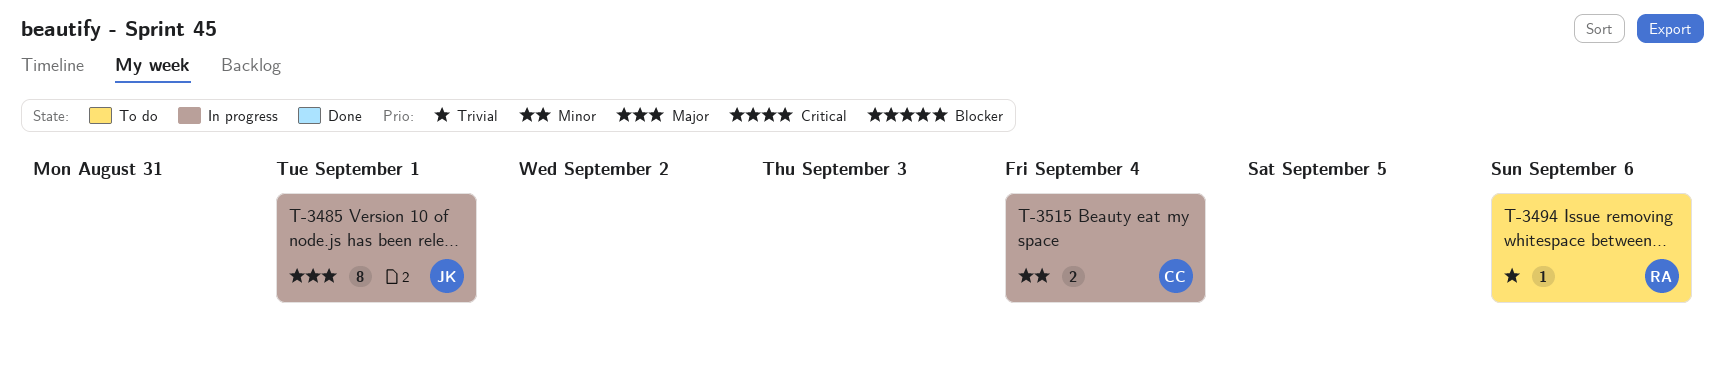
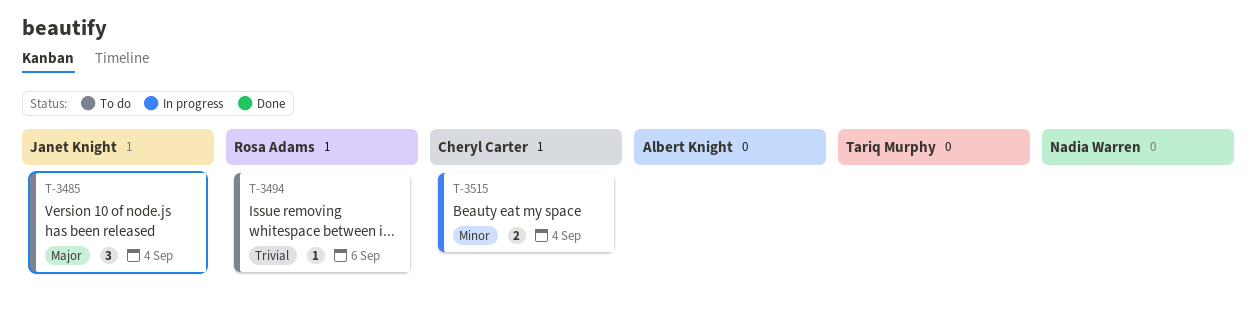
T-3485, status: In progress -> To do
T-3485, estimate: 8 -> 3
T-3485, due: Sep 1 -> Sep 4

